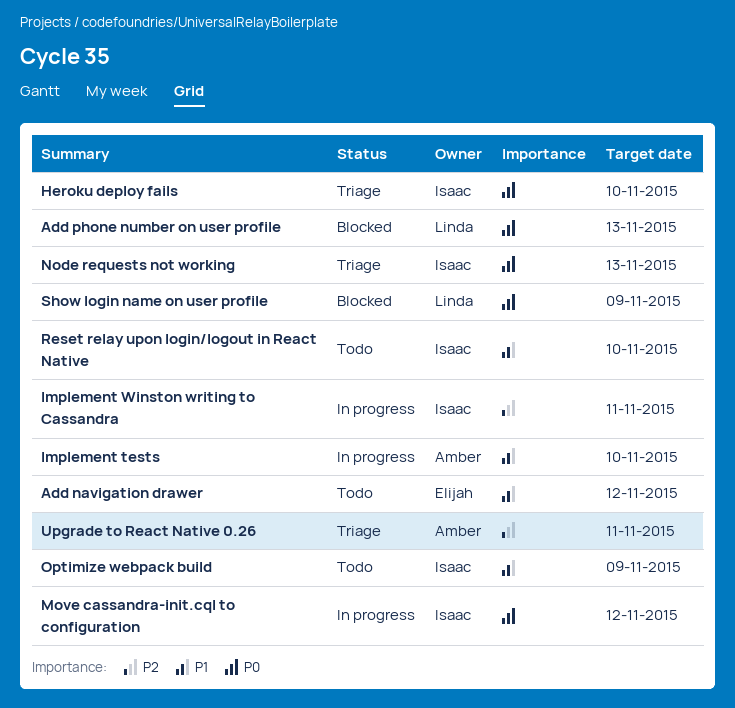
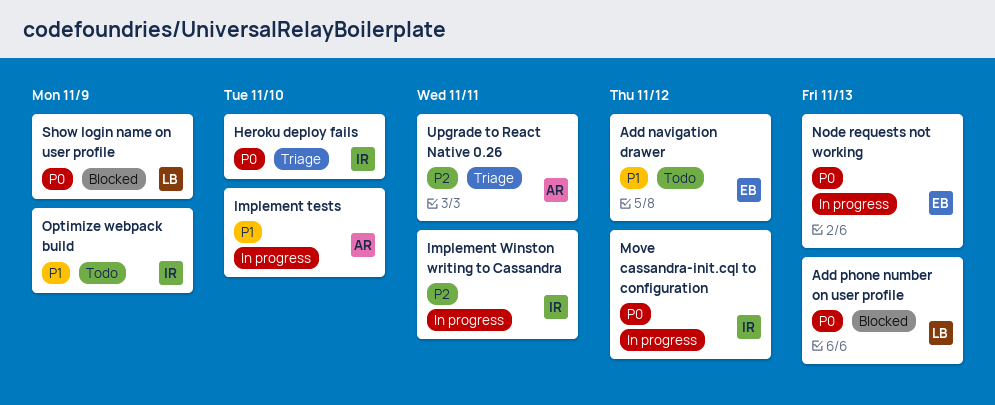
Node requests not working, status: Triage -> In progress
Node requests not working, owner: Isaac -> Elijah
Reset relay upon login/logout in React Native: present -> none

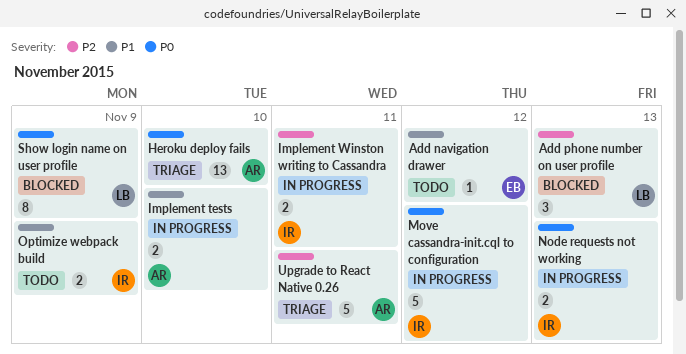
Add phone number on user profile, priority: P0 -> P2
Heroku deploy fails, owner: IR -> AR
Node requests not working, owner: EB -> IR

